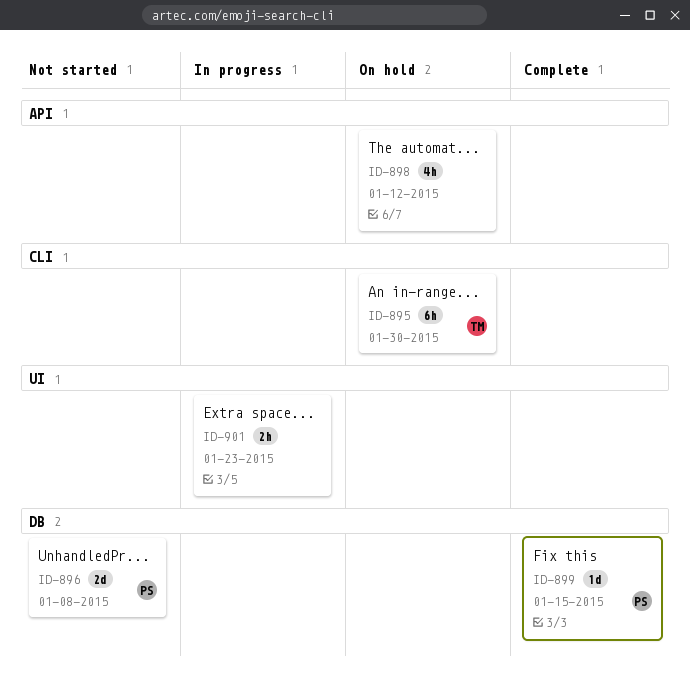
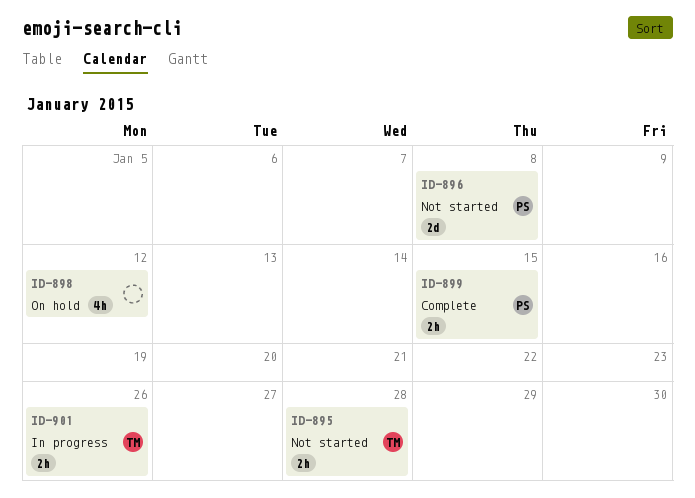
ID-895, status: On hold -> Not started
ID-895, estimate: 6h -> 2h
ID-895, due: Jan 30 -> Jan 28
ID-899, estimate: 1d -> 2h
ID-901, owner: none -> TM
ID-901, due: Jan 23 -> Jan 26

